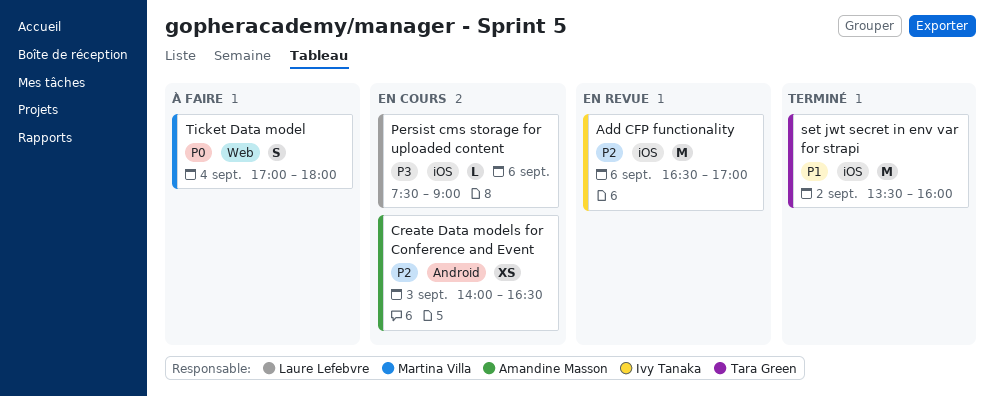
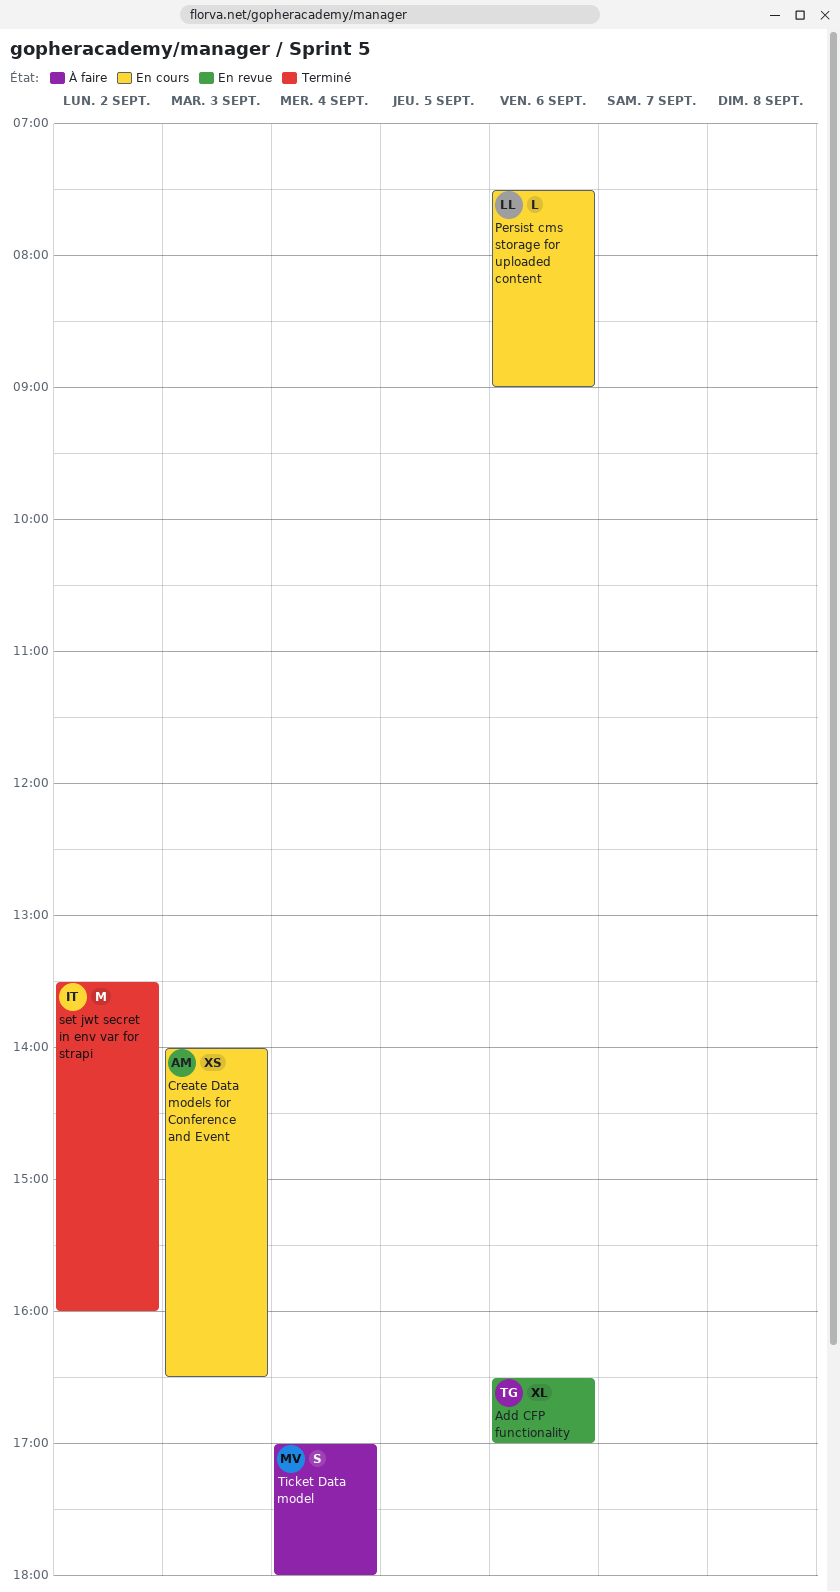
Add CFP functionality, owner: Ivy Tanaka -> Tara Green
Add CFP functionality, estimate: M -> XL
set jwt secret in env var for strapi, owner: Tara Green -> Ivy Tanaka

